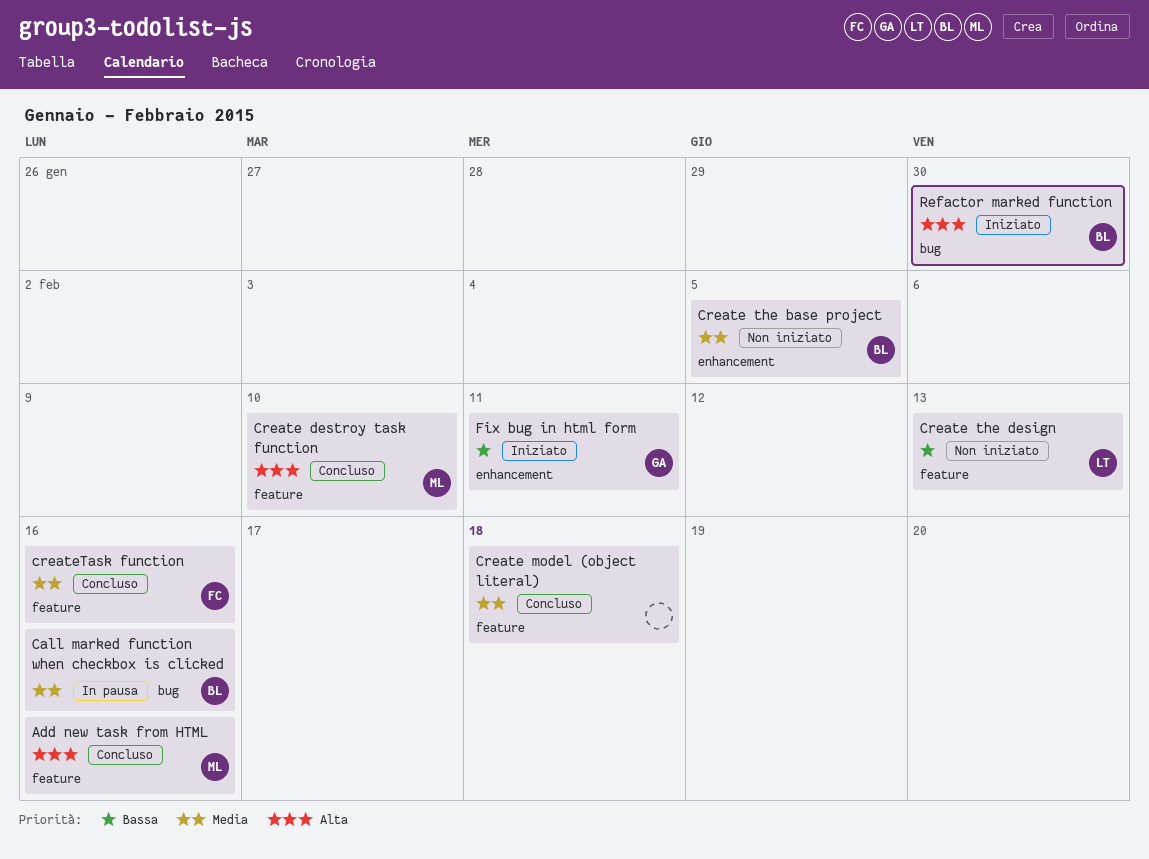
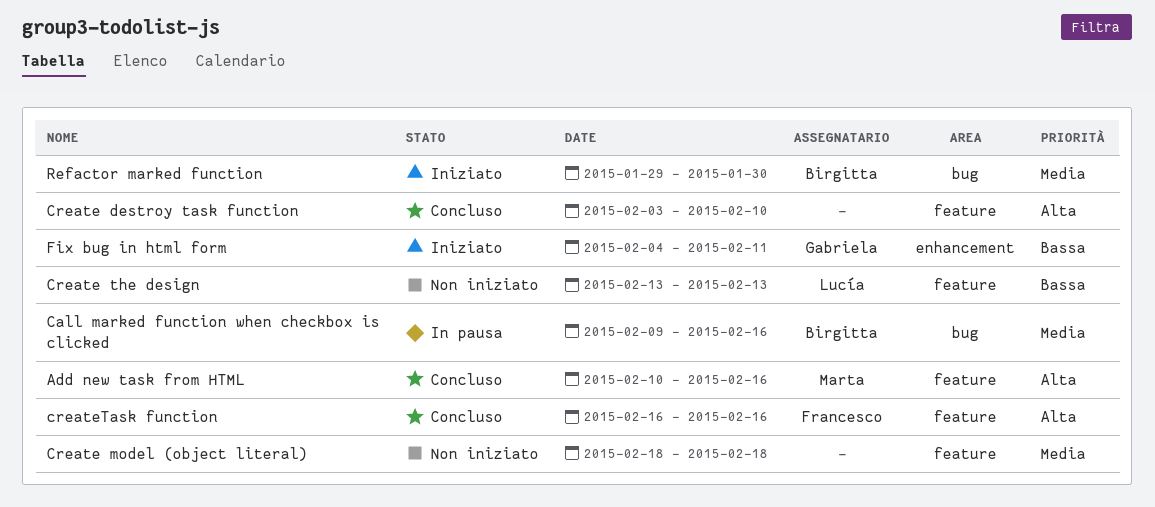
Create destroy task function, owner: Marta -> none
Create model (object literal), status: Concluso -> Non iniziato
Create the base project: present -> none
createTask function, priority: Media -> Alta
Refactor marked function, priority: Alta -> Media

